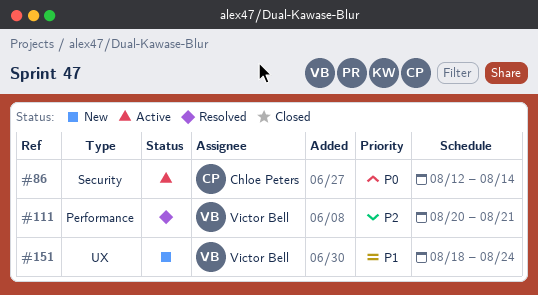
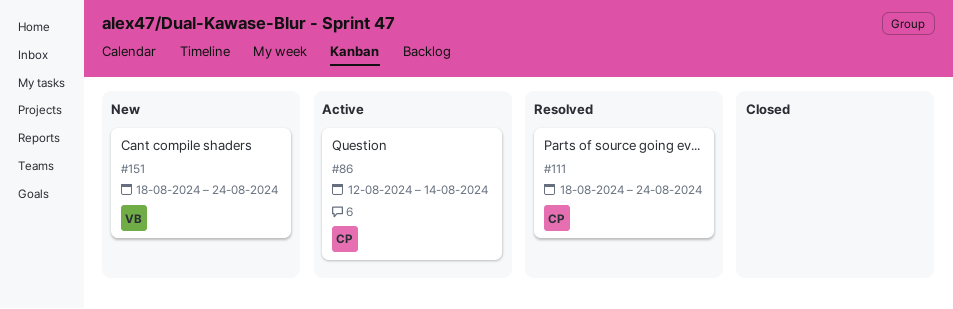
#111, owner: Victor Bell -> Chloe Peters
#111, start: Aug 20 -> Aug 18
#111, due: Aug 21 -> Aug 24

